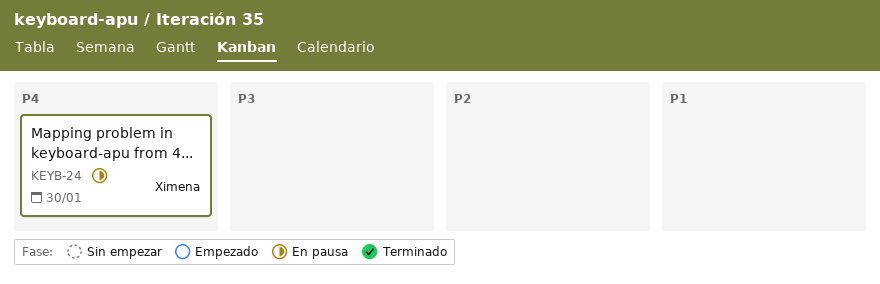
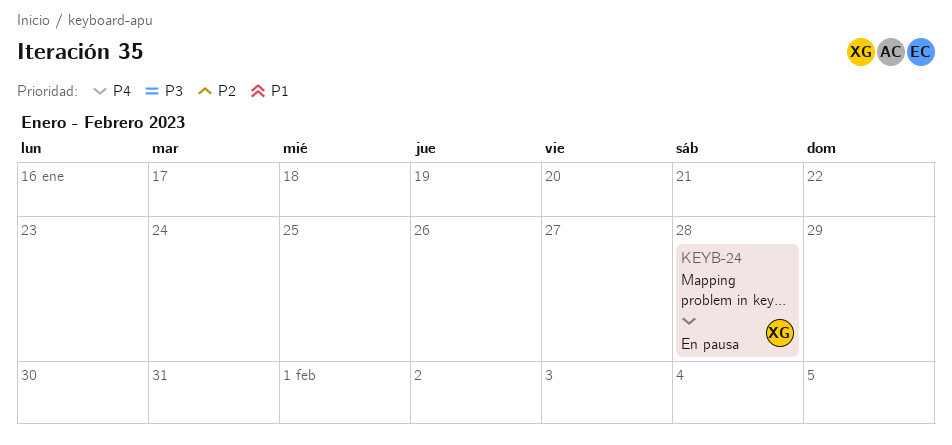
KEYB-24, due: Jan 30 -> Jan 28

